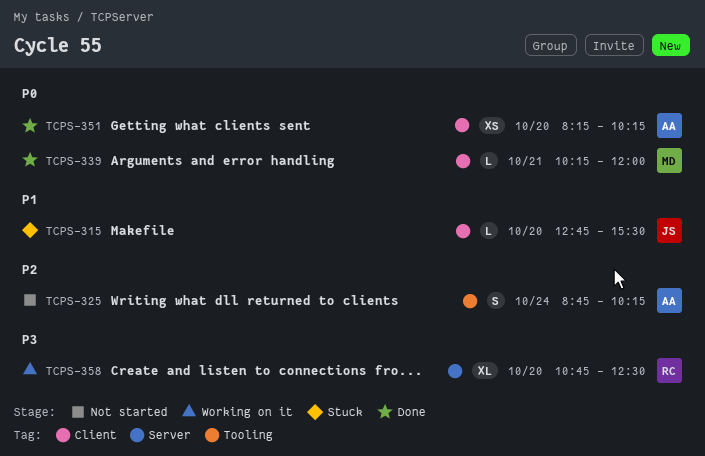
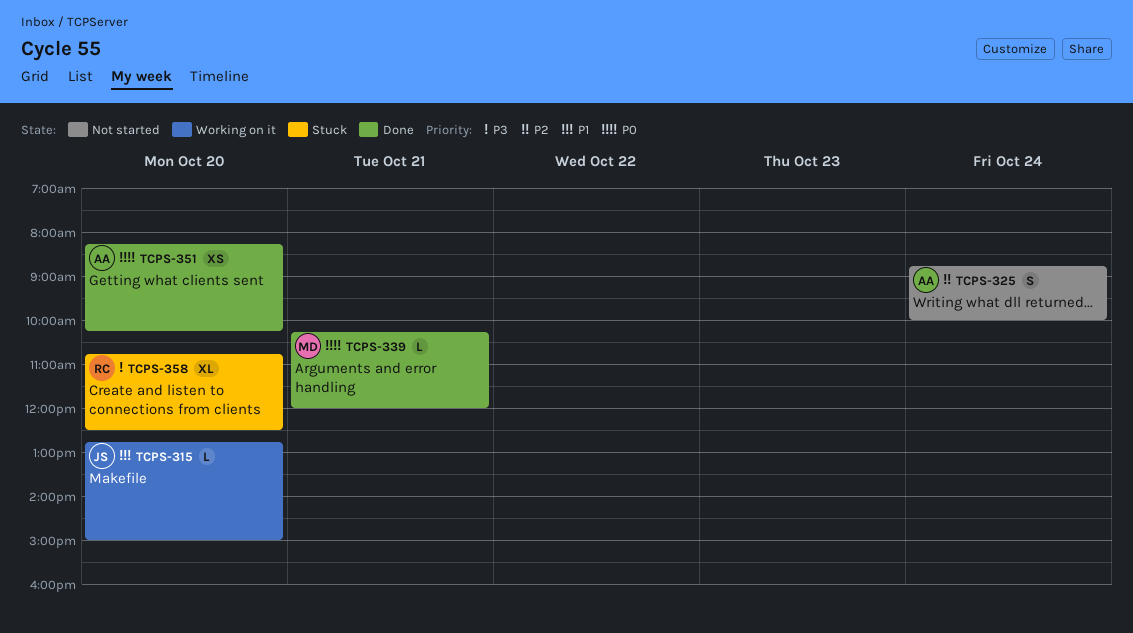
TCPS-315, status: Stuck -> Working on it
TCPS-315, ends: 15:30 -> 15:00
TCPS-325, ends: 10:15 -> 10:00
TCPS-358, status: Working on it -> Stuck

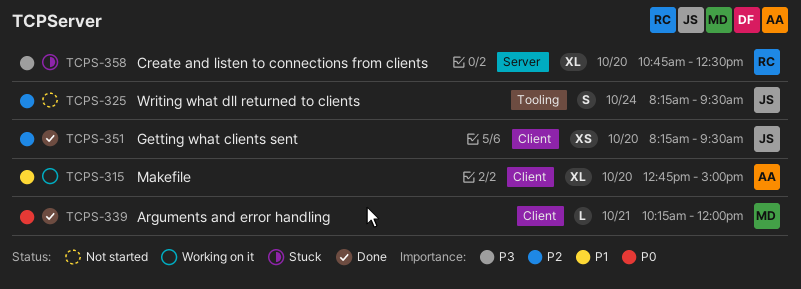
TCPS-315, owner: JS -> AA
TCPS-315, estimate: L -> XL
TCPS-325, owner: AA -> JS
TCPS-325, begins: 08:45 -> 08:15
TCPS-325, ends: 10:00 -> 09:30
TCPS-351, owner: AA -> JS
TCPS-351, priority: P0 -> P2
TCPS-351, ends: 10:15 -> 09:30

